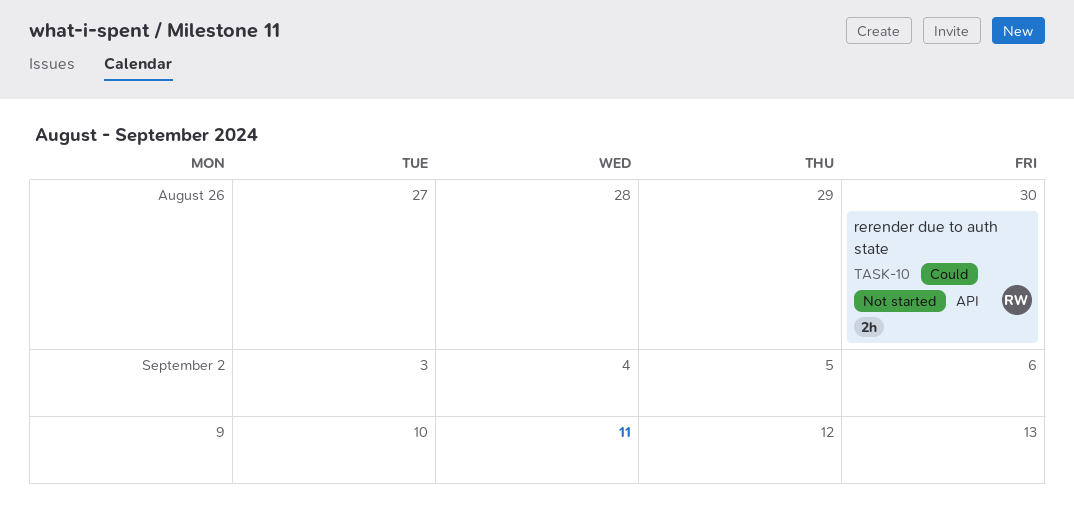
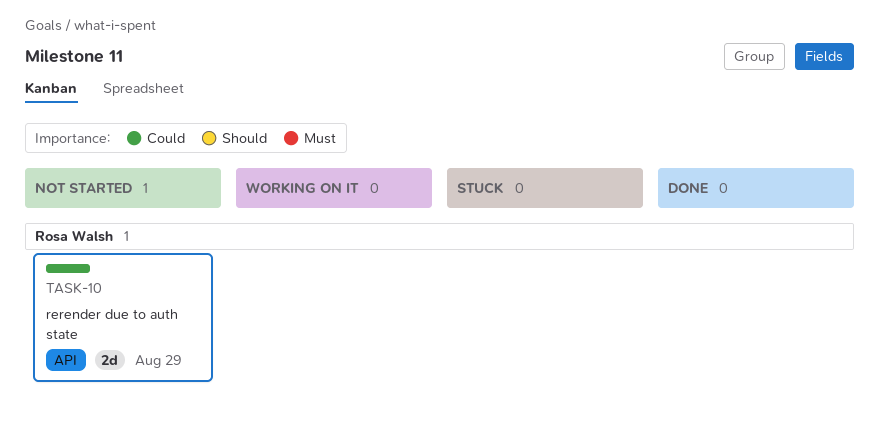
TASK-10, estimate: 2h -> 2d
TASK-10, due: Aug 30 -> Aug 29

